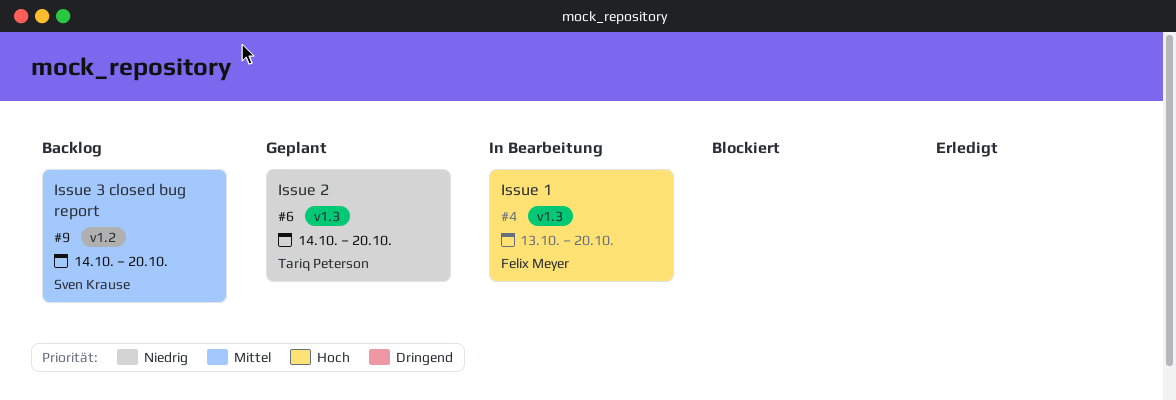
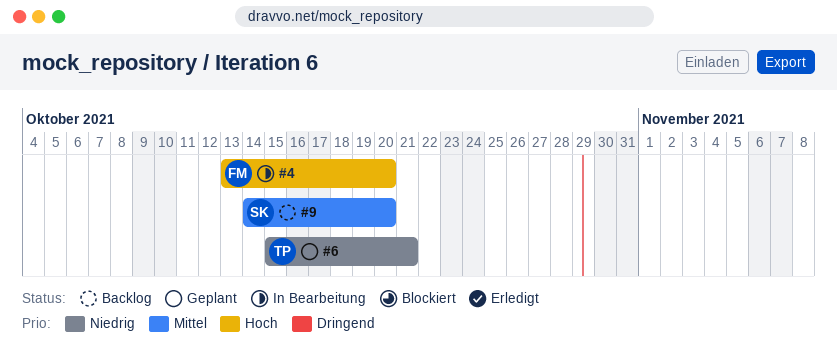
#6, start: Oct 14 -> Oct 15
#6, due: Oct 20 -> Oct 21

